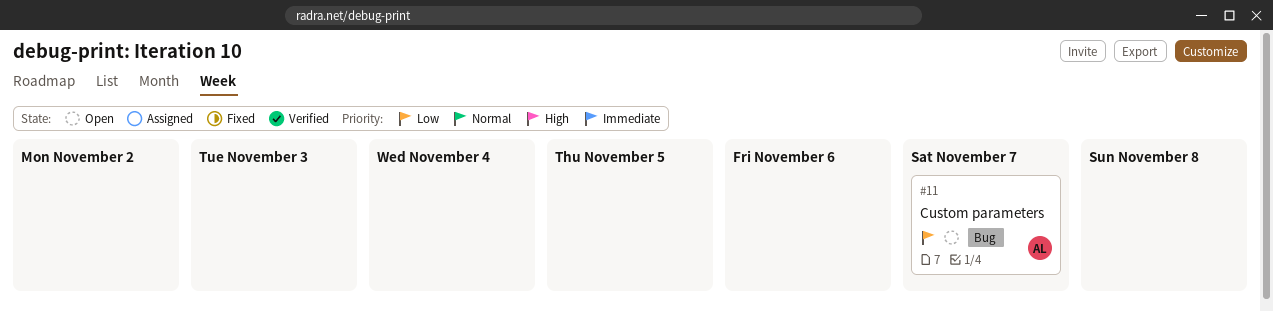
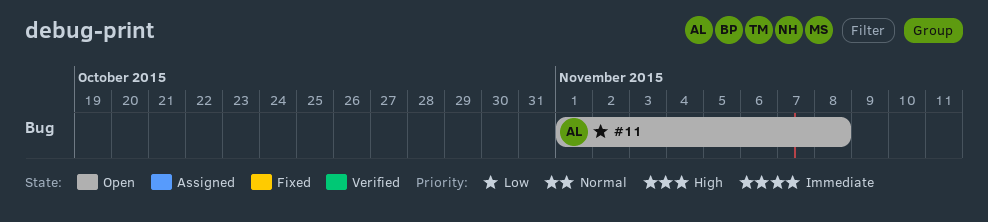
#11, due: Nov 7 -> Nov 8

